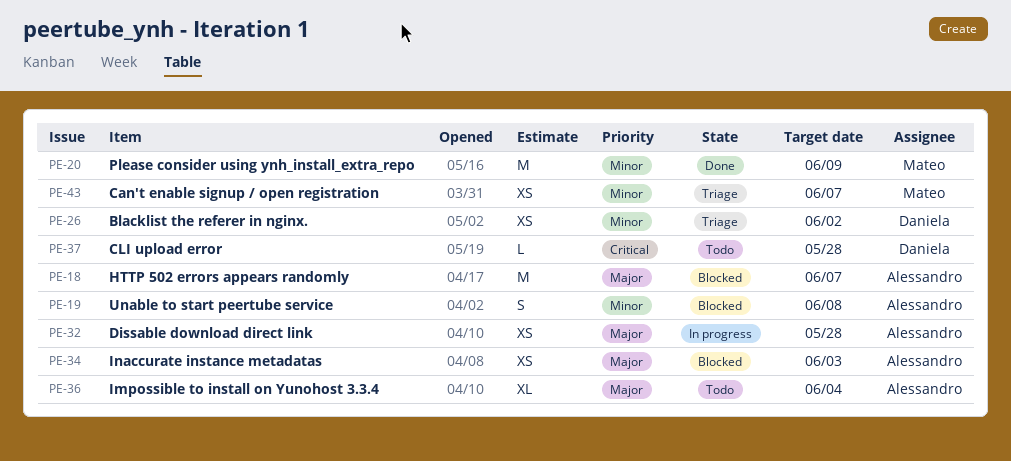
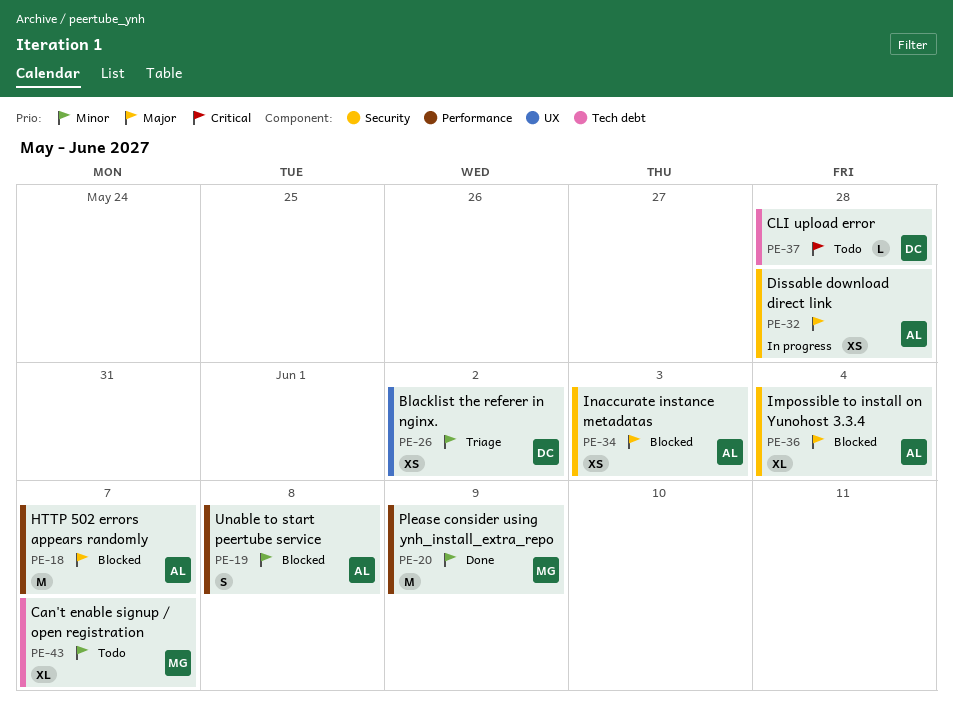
PE-36, status: Todo -> Blocked
PE-43, status: Triage -> Todo
PE-43, estimate: XS -> XL

